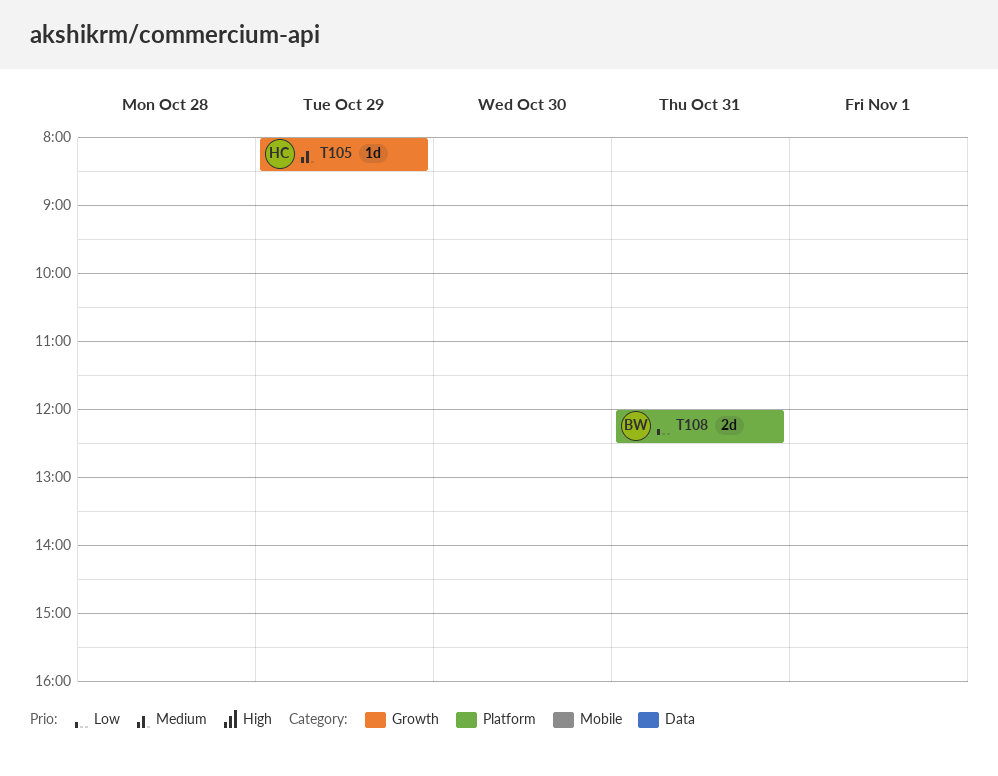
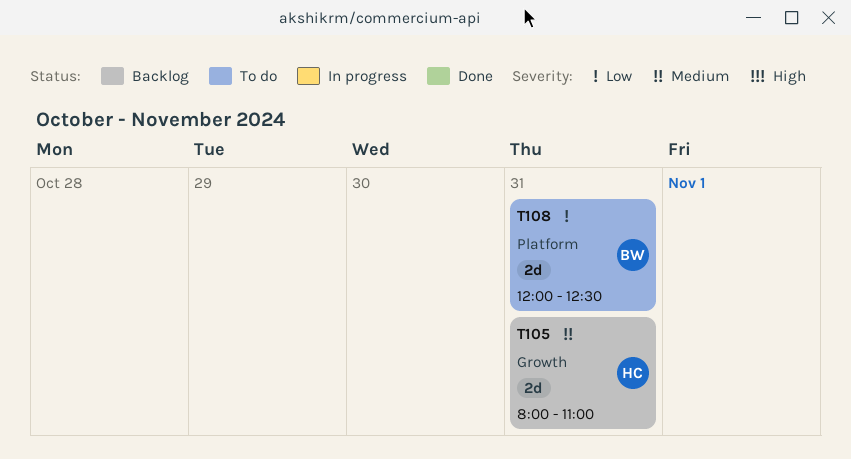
T105, estimate: 1d -> 2d
T105, day: Oct 29 -> Oct 31
T105, ends: 08:30 -> 11:00

